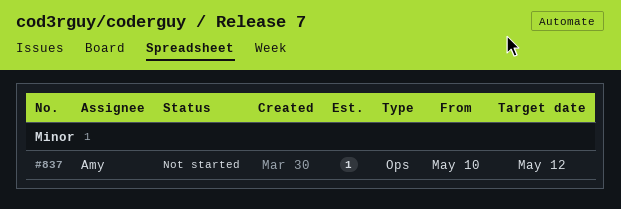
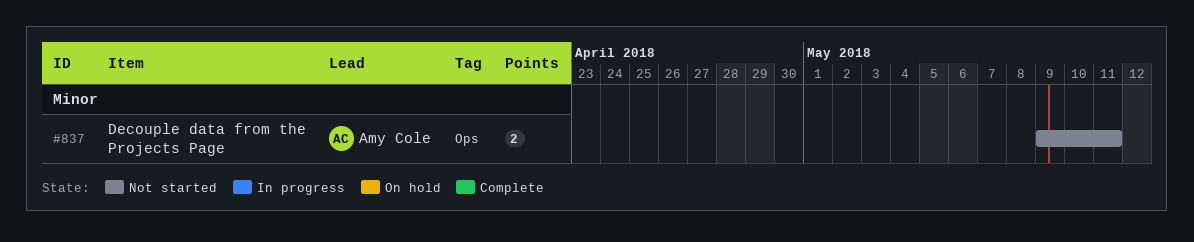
#837, estimate: 1 -> 2
#837, start: May 10 -> May 9
#837, due: May 12 -> May 11

